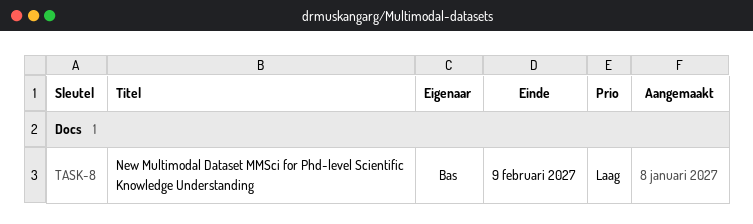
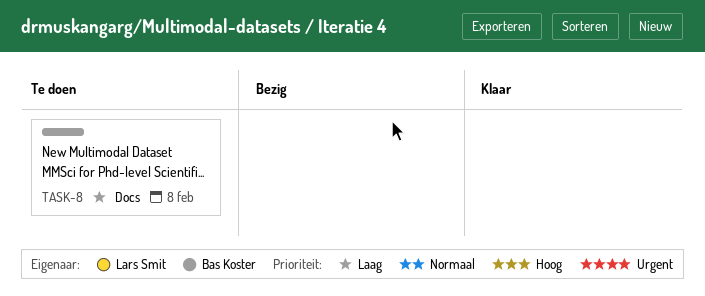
TASK-8, due: Feb 9 -> Feb 8

